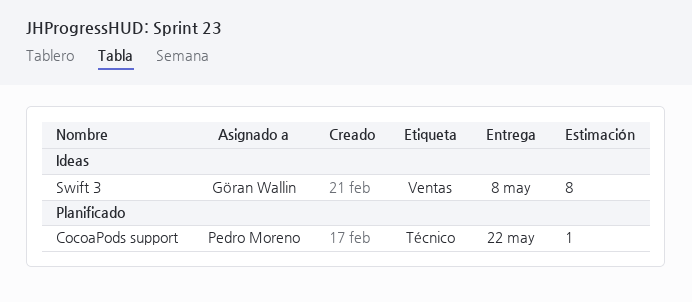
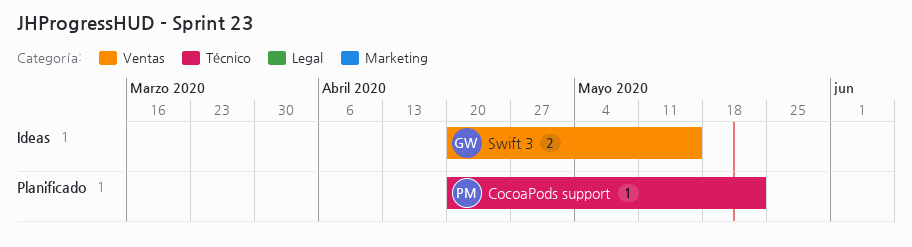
Swift 3, estimate: 8 -> 2
Swift 3, due: May 8 -> May 15

